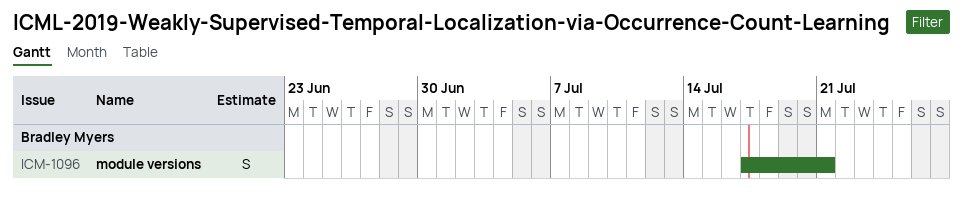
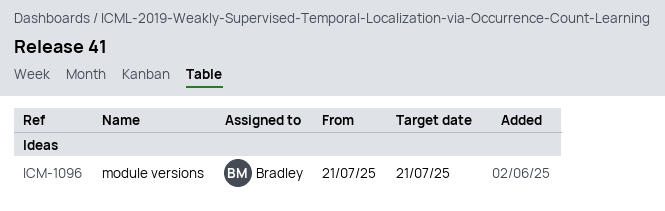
ICM-1096, start: Jul 17 -> Jul 21

